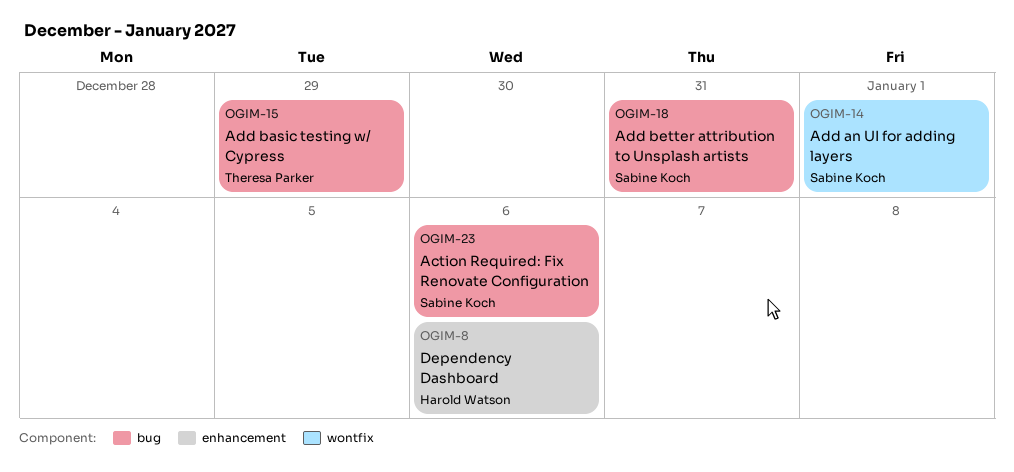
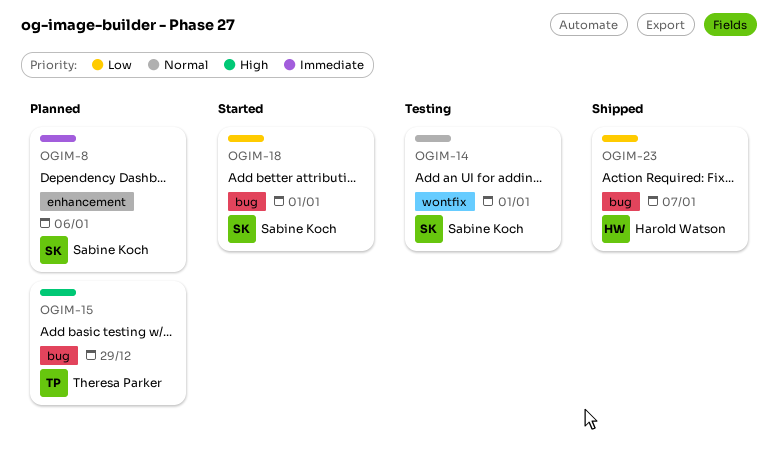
OGIM-8, owner: Harold Watson -> Sabine Koch
OGIM-18, due: Dec 31 -> Jan 1
OGIM-23, owner: Sabine Koch -> Harold Watson
OGIM-23, due: Jan 6 -> Jan 7

